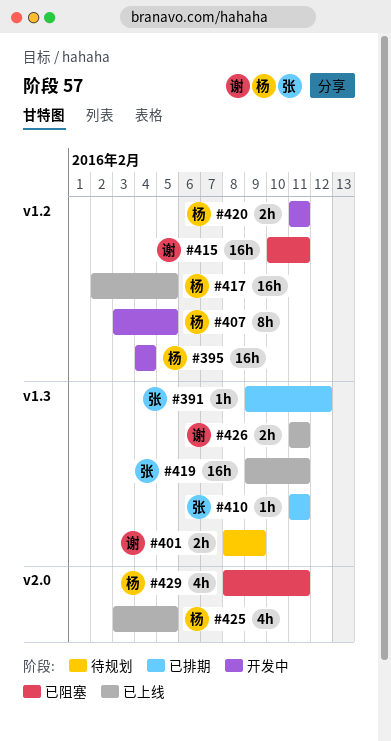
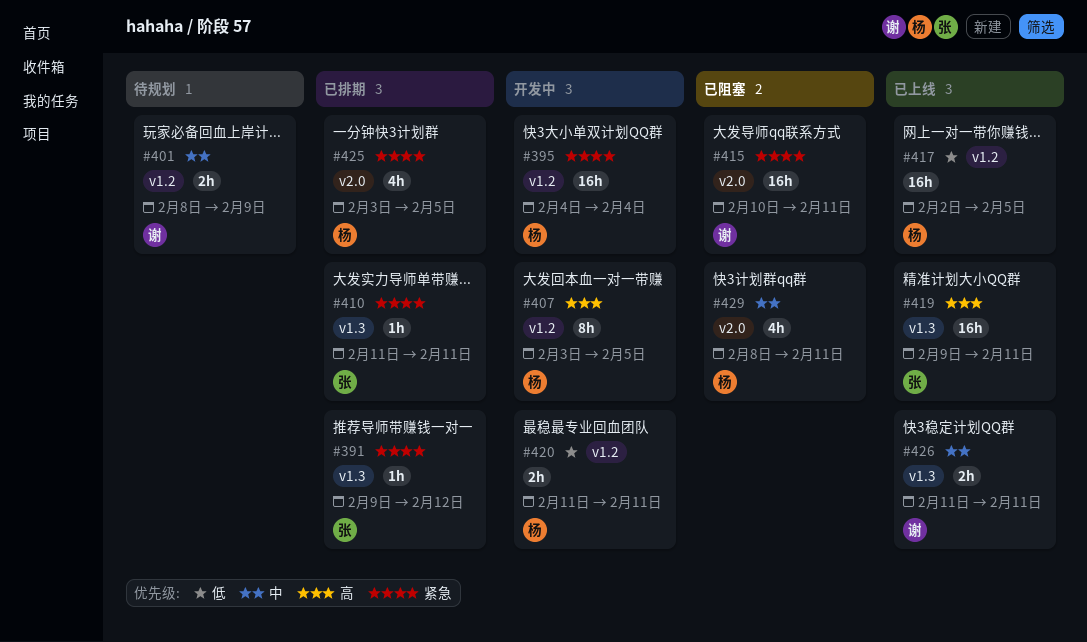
#401, label: v1.3 -> v1.2
#415, label: v1.2 -> v2.0
#425, status: 已上线 -> 已排期

